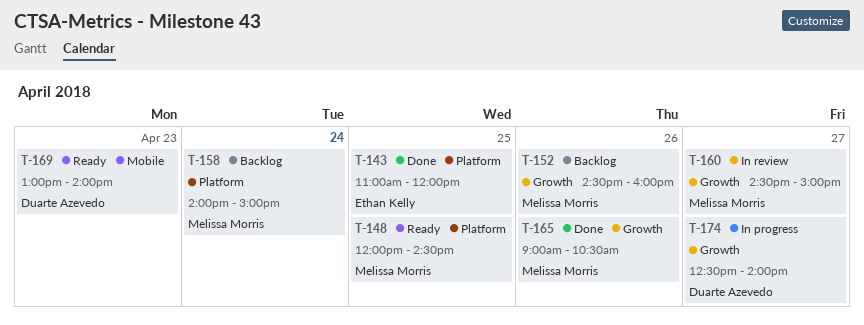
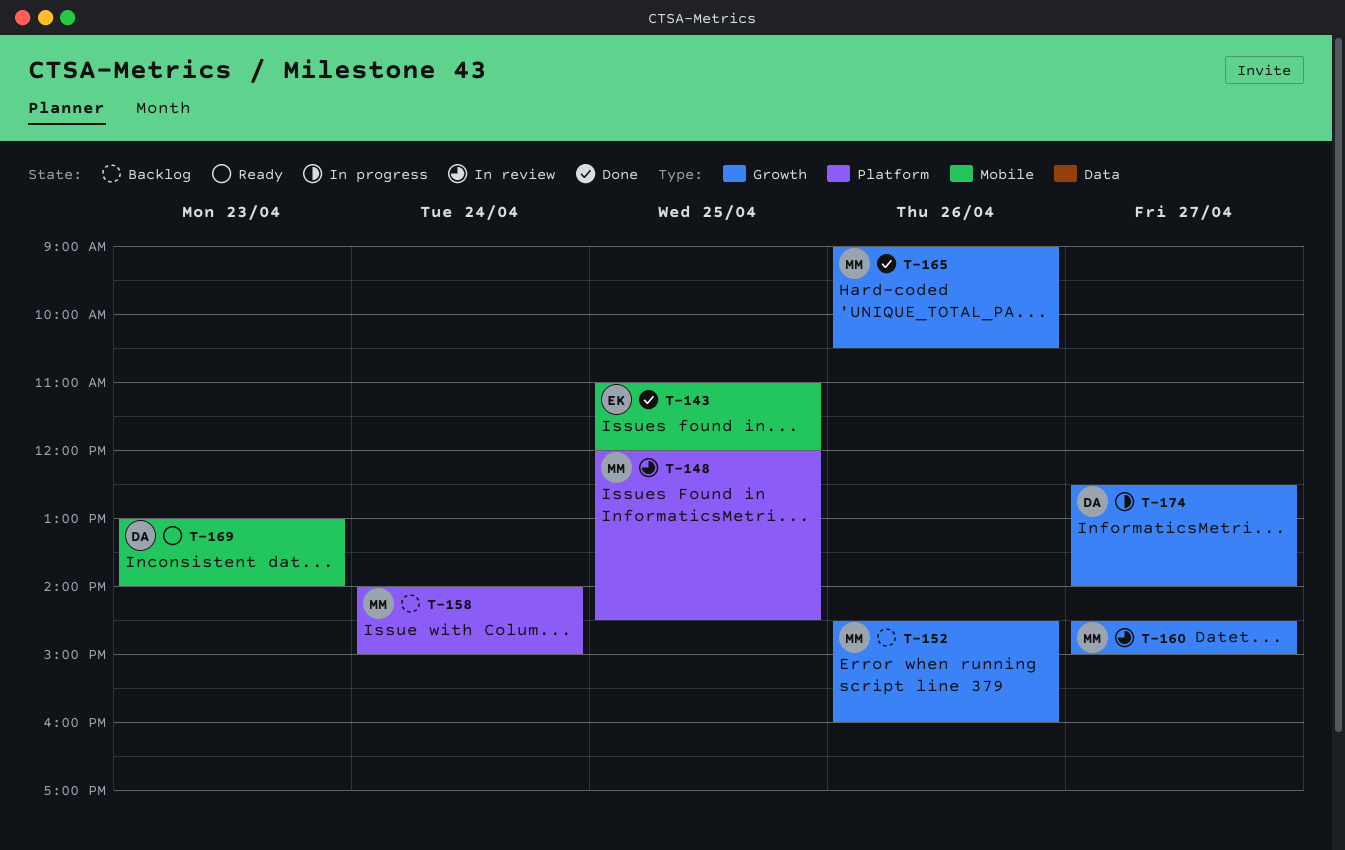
T-143, label: Platform -> Mobile
T-148, status: Ready -> In review

